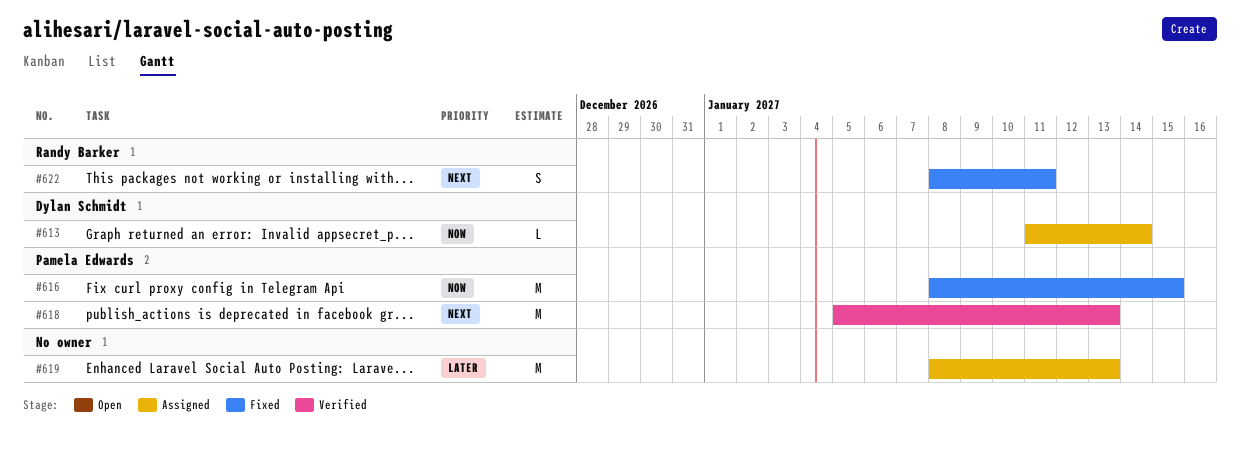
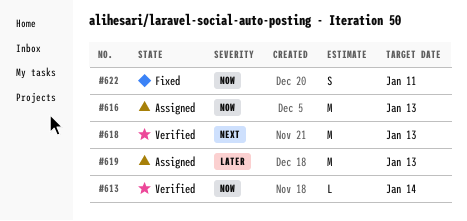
#613, status: Assigned -> Verified
#616, status: Fixed -> Assigned
#616, due: Jan 15 -> Jan 13
#622, priority: Next -> Now

